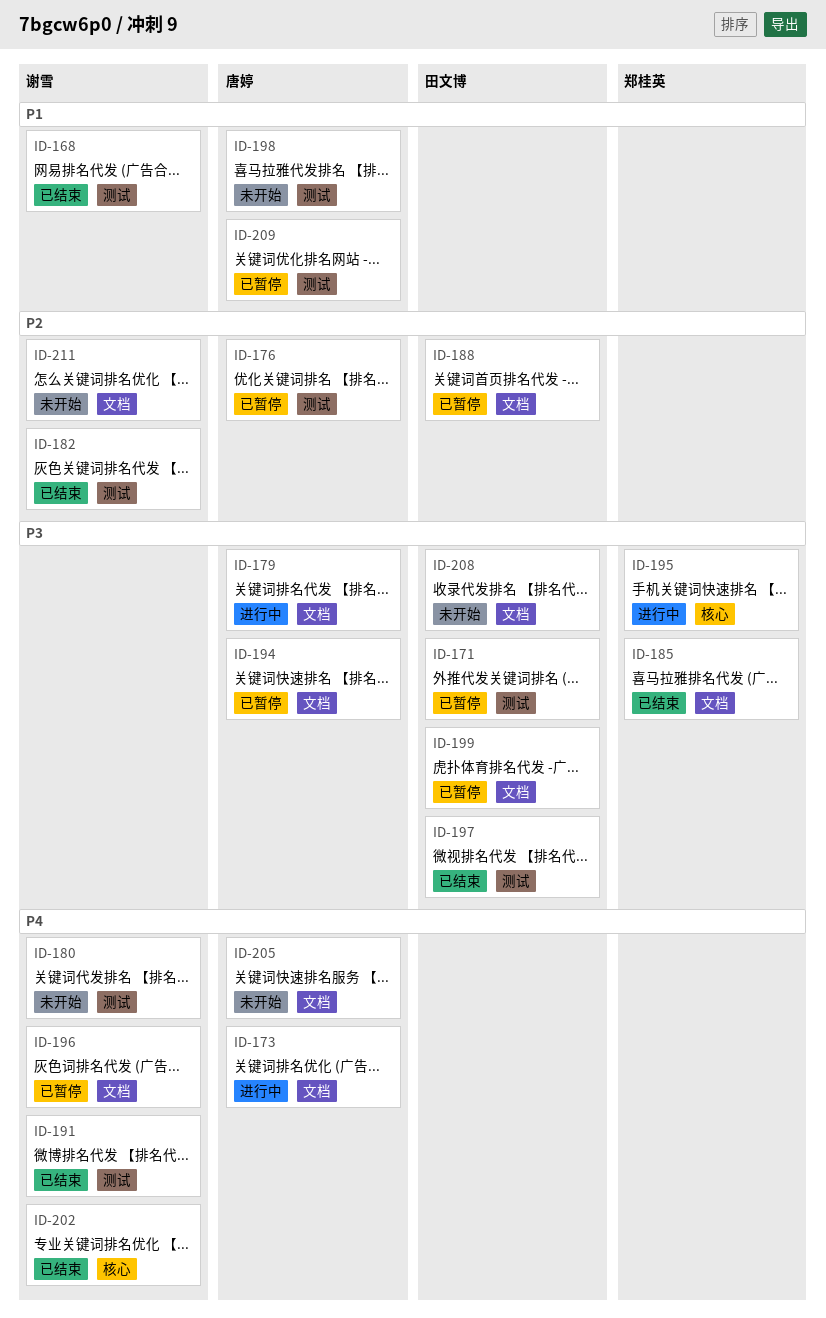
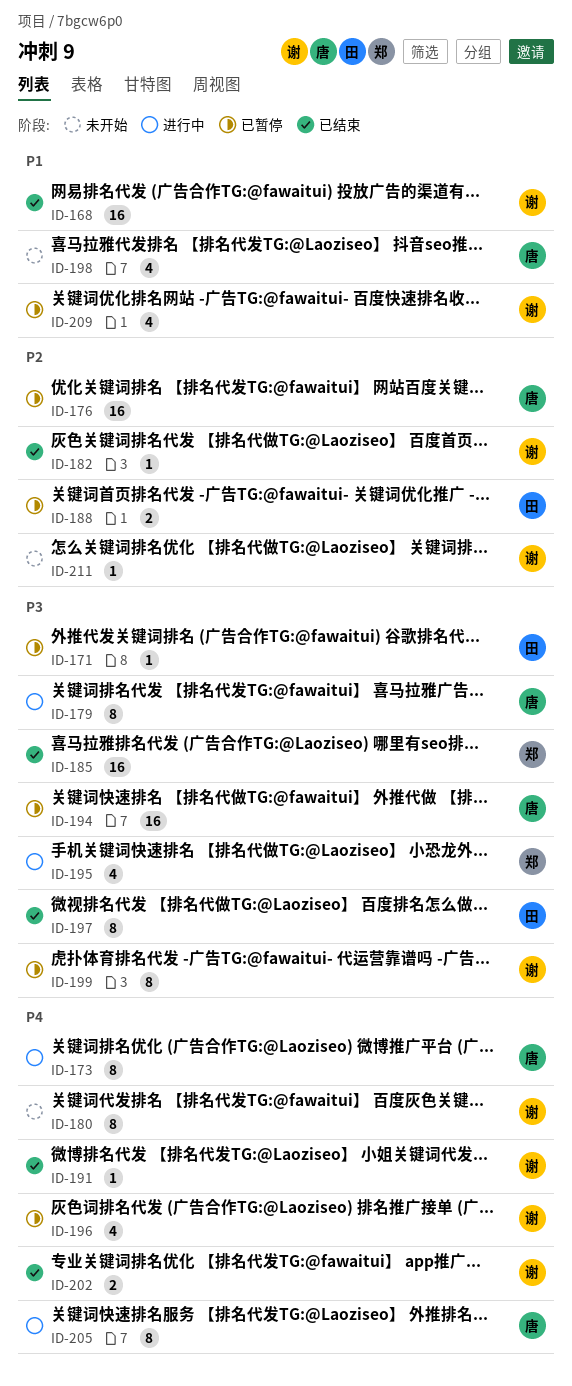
ID-199, owner: 田文博 -> 谢雪
ID-205, status: 未开始 -> 进行中
ID-208: present -> none
ID-209, owner: 唐婷 -> 谢雪

